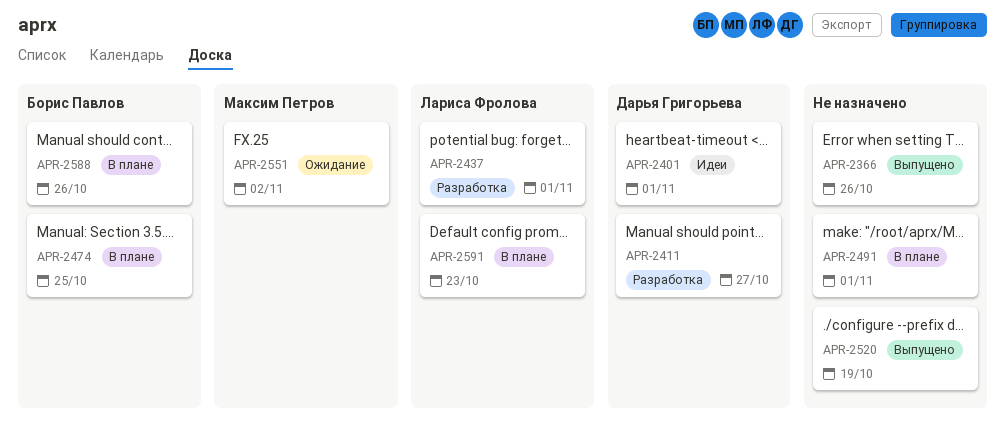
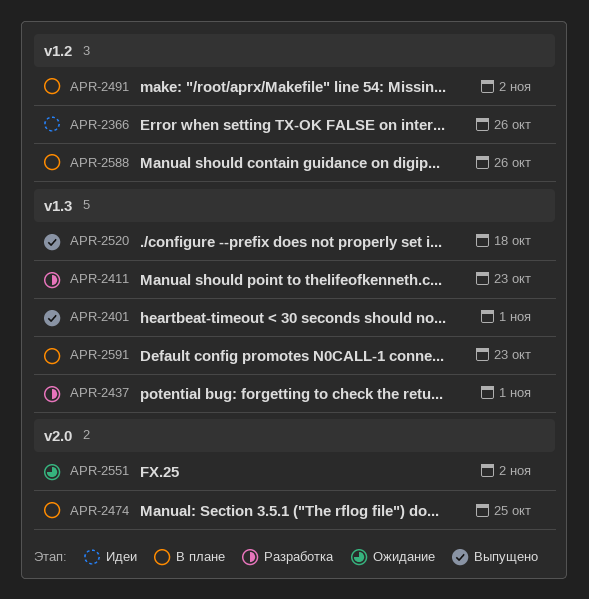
APR-2366, status: Выпущено -> Идеи
APR-2401, status: Идеи -> Выпущено
APR-2411, due: Oct 27 -> Oct 23
APR-2491, due: Nov 1 -> Nov 2
APR-2520, due: Oct 19 -> Oct 18

